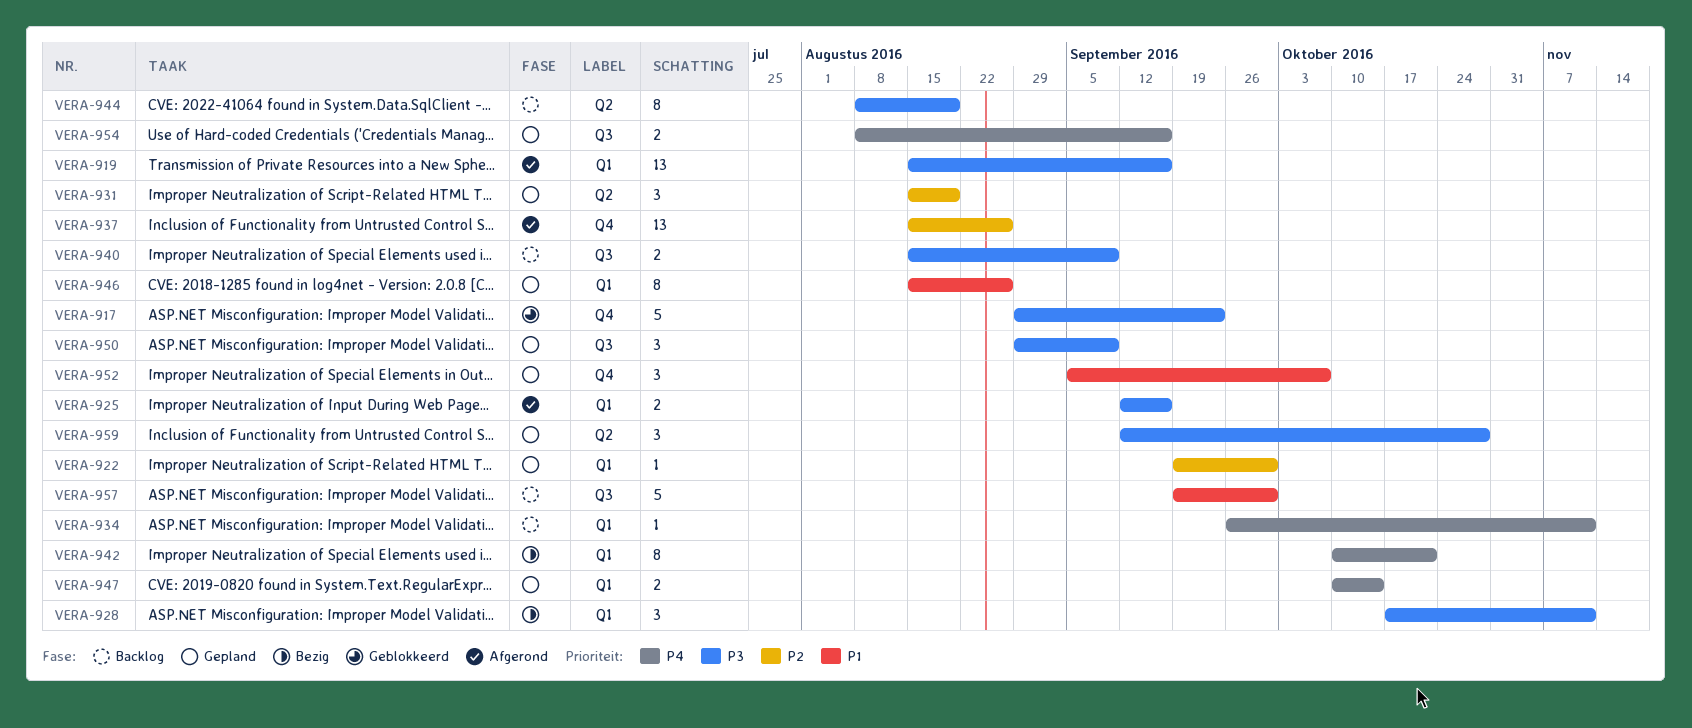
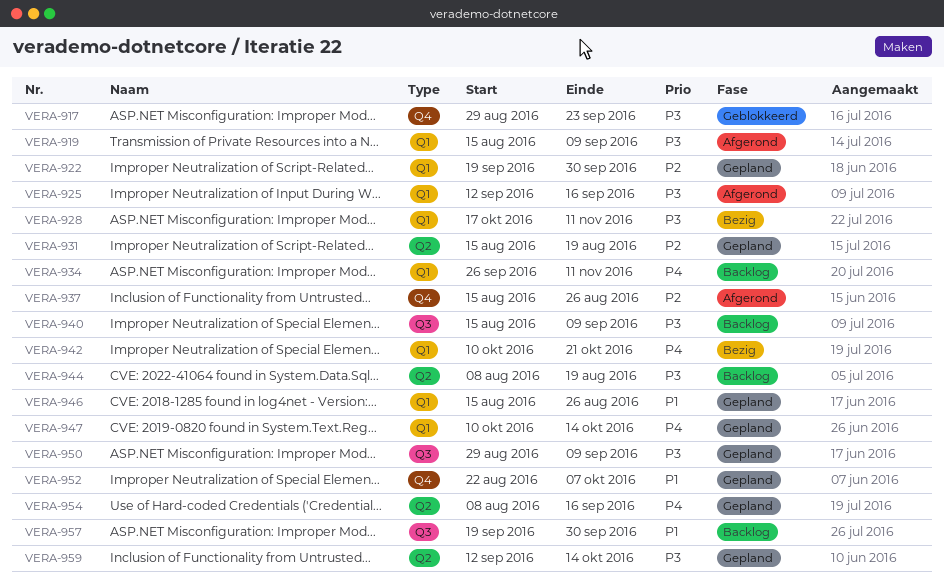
VERA-919, due: Sep 16 -> Sep 9
VERA-952, start: Sep 5 -> Aug 22
VERA-954, label: Q3 -> Q2
VERA-959, due: Oct 28 -> Oct 14

